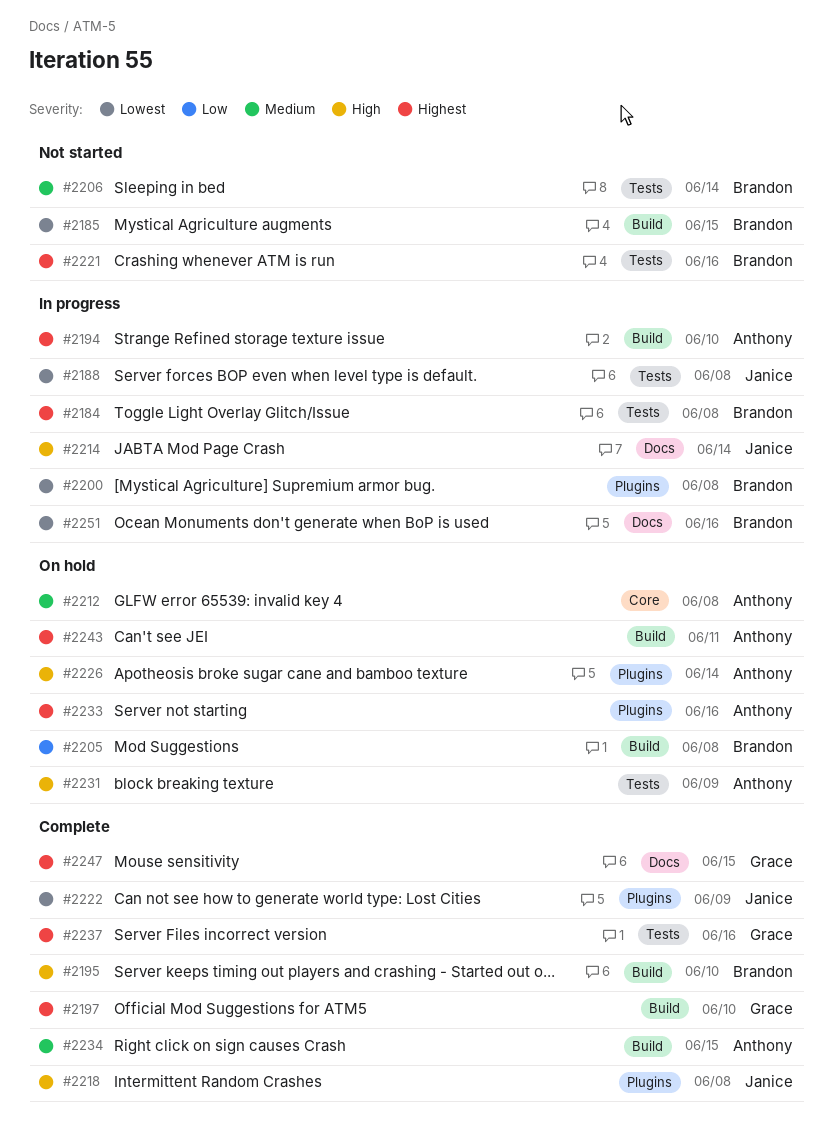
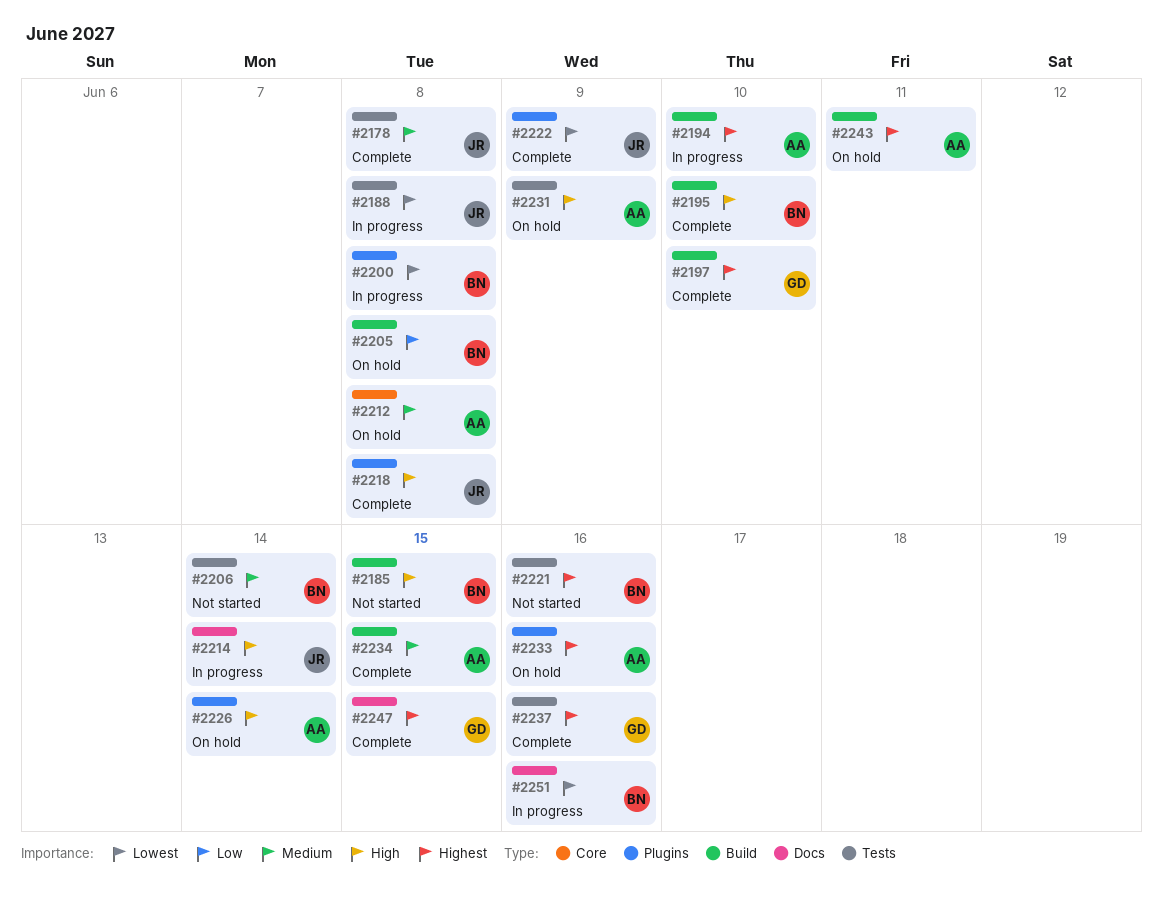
#2178: none -> present
#2184: present -> none
#2185, priority: Lowest -> High

